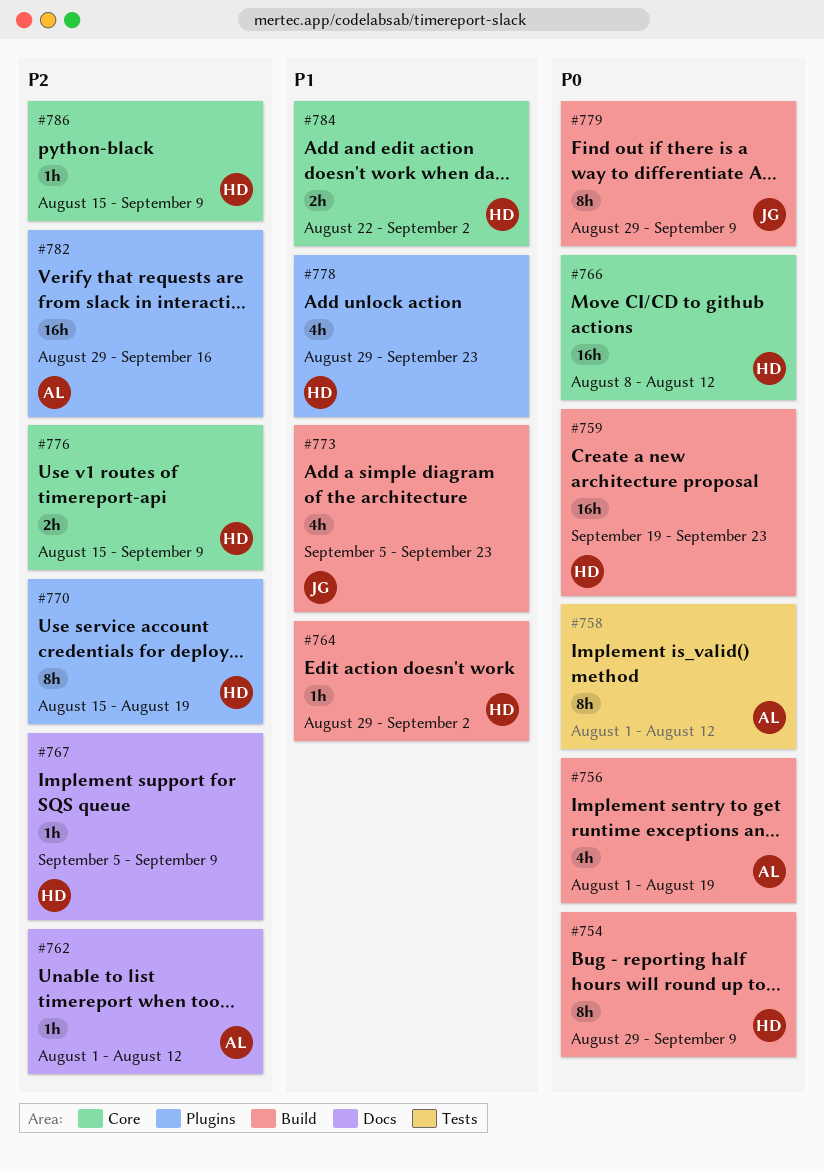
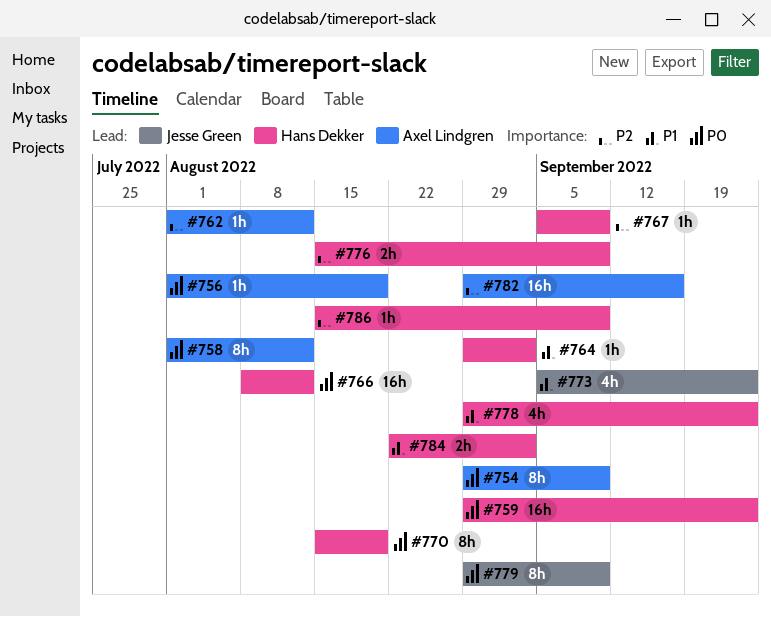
#754, owner: Hans Dekker -> Axel Lindgren
#756, estimate: 4h -> 1h
#759, start: Sep 19 -> Aug 29
#770, priority: P2 -> P0

